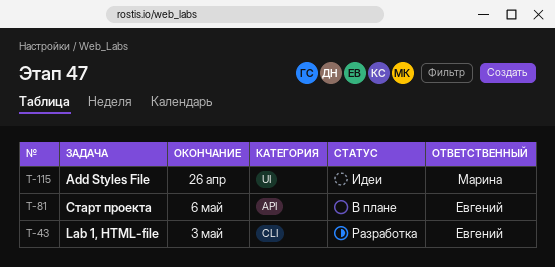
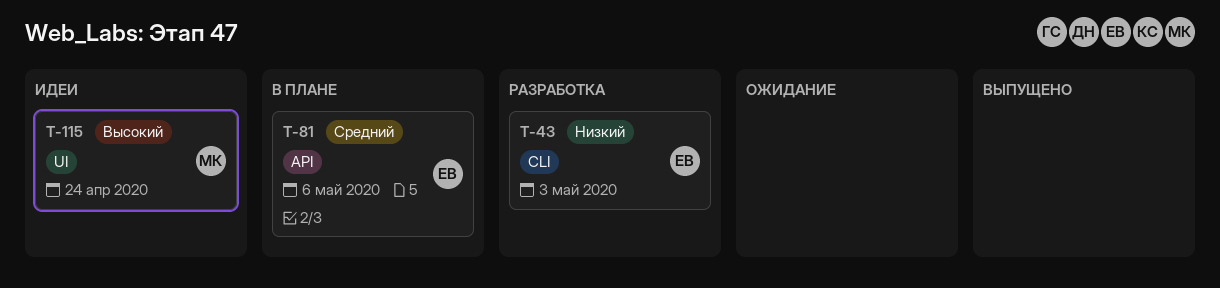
T-115, due: Apr 26 -> Apr 24

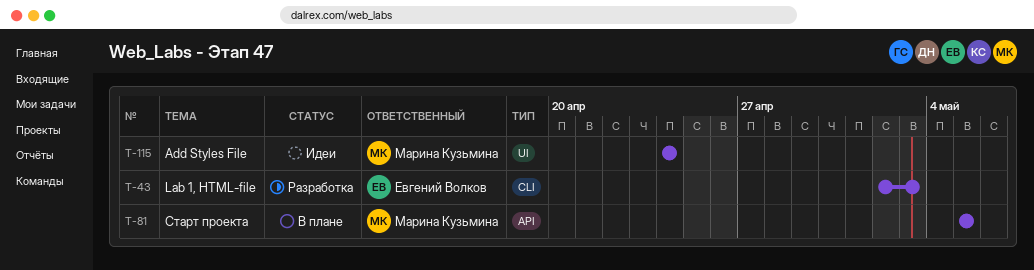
T-81, owner: Евгений Волков -> Марина Кузьмина
T-81, due: May 6 -> May 5

